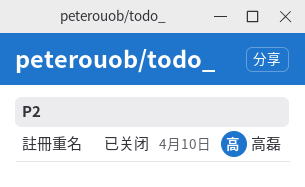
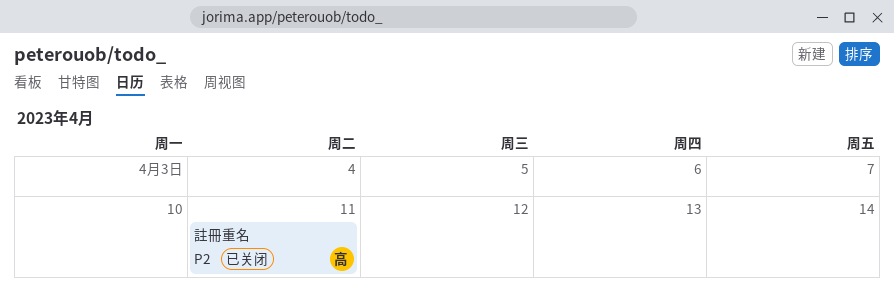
註冊重名, due: Apr 10 -> Apr 11

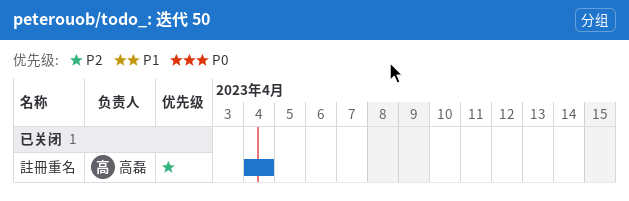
註冊重名, due: Apr 11 -> Apr 4

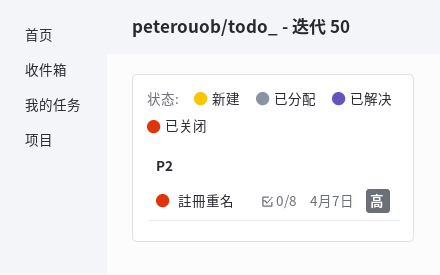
註冊重名, due: Apr 4 -> Apr 7

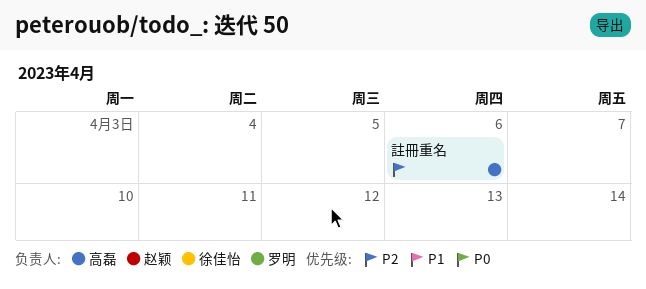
註冊重名, due: Apr 7 -> Apr 6

